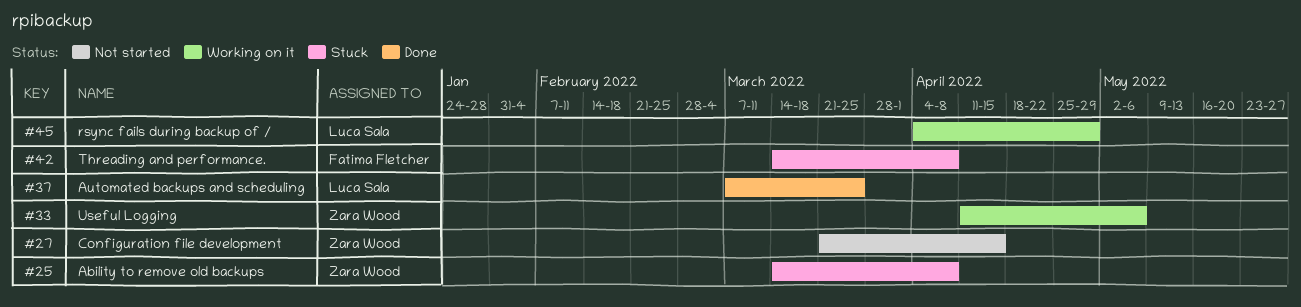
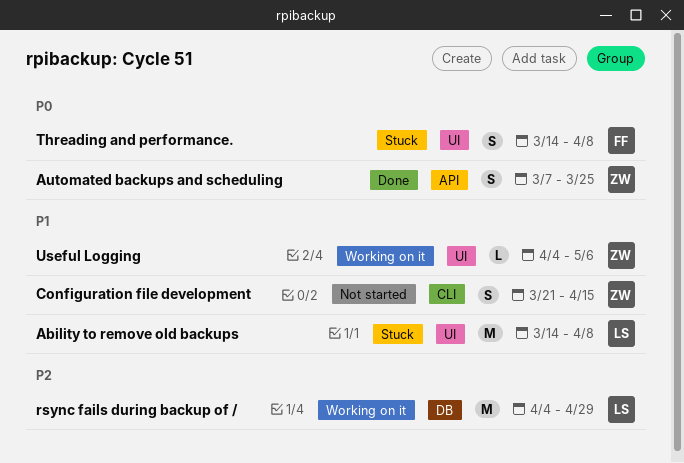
Ability to remove old backups, owner: Zara Wood -> Luca Sala
Automated backups and scheduling, owner: Luca Sala -> Zara Wood
Useful Logging, start: Apr 11 -> Apr 4

